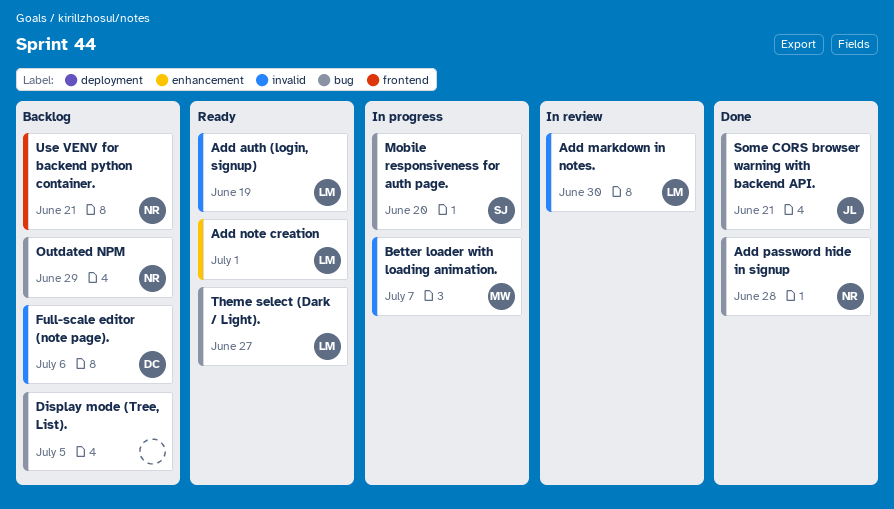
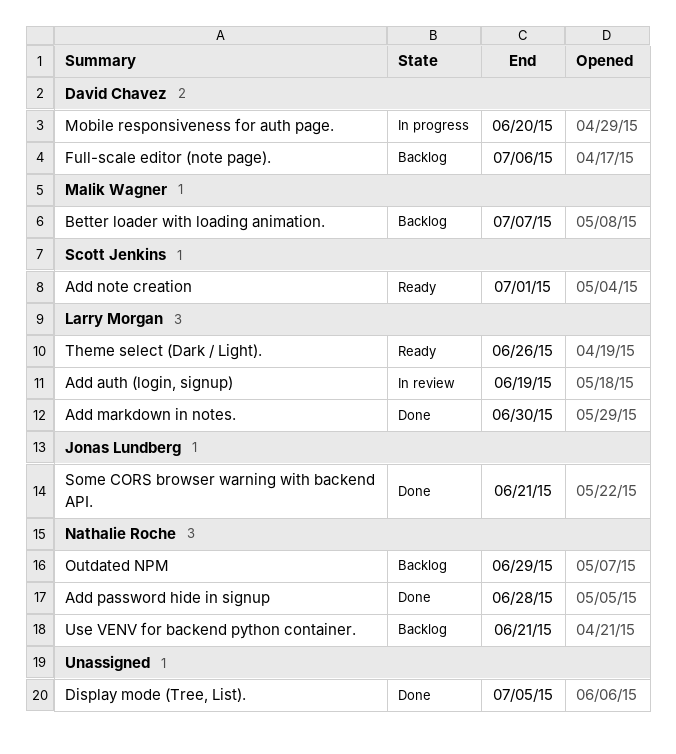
Add auth (login, signup), status: Ready -> In review
Add markdown in notes., status: In review -> Done
Add note creation, owner: Larry Morgan -> Scott Jenkins
Better loader with loading animation., status: In progress -> Backlog
Display mode (Tree, List)., status: Backlog -> Done
Mobile responsiveness for auth page., owner: Scott Jenkins -> David Chavez
Theme select (Dark / Light)., due: Jun 27 -> Jun 26

